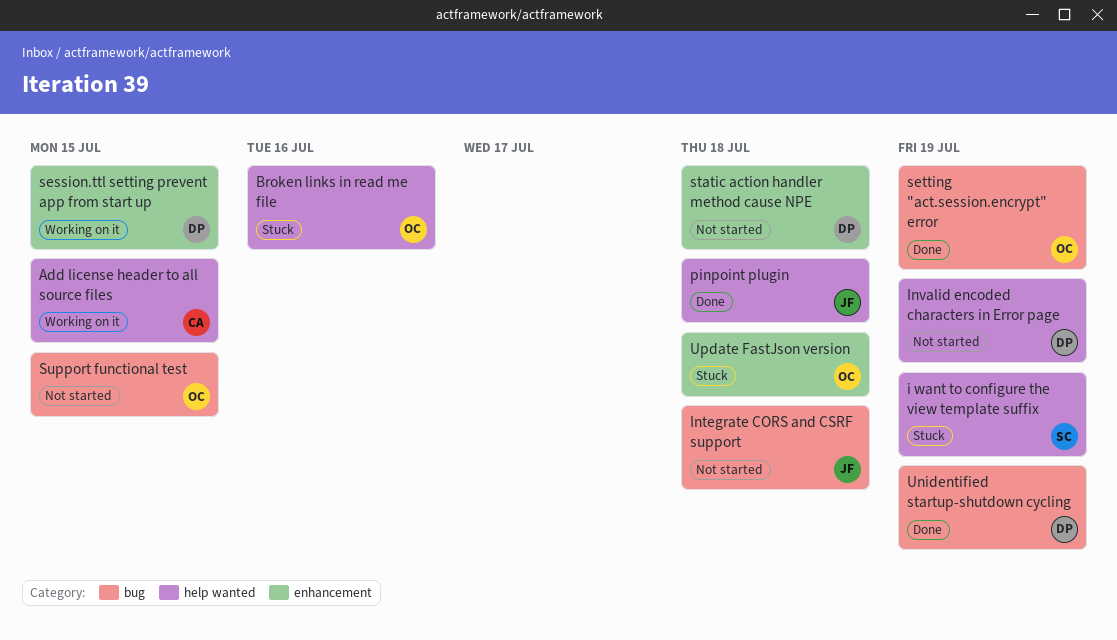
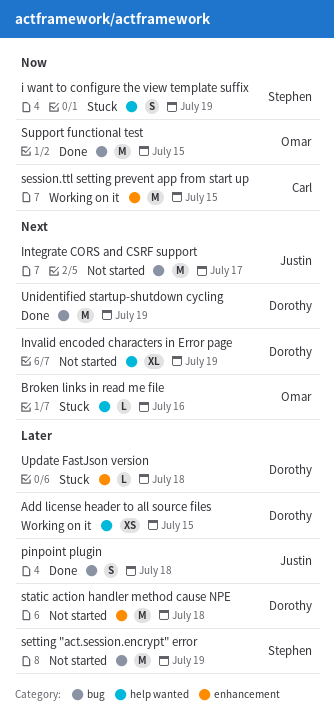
Add license header to all source files, owner: Carl -> Dorothy
Integrate CORS and CSRF support, due: Jul 18 -> Jul 17
pinpoint plugin, label: help wanted -> bug
session.ttl setting prevent app from start up, owner: Dorothy -> Carl
setting "act.session.encrypt" error, status: Done -> Not started
setting "act.session.encrypt" error, owner: Omar -> Stephen
Support functional test, status: Not started -> Done
Update FastJson version, owner: Omar -> Dorothy

